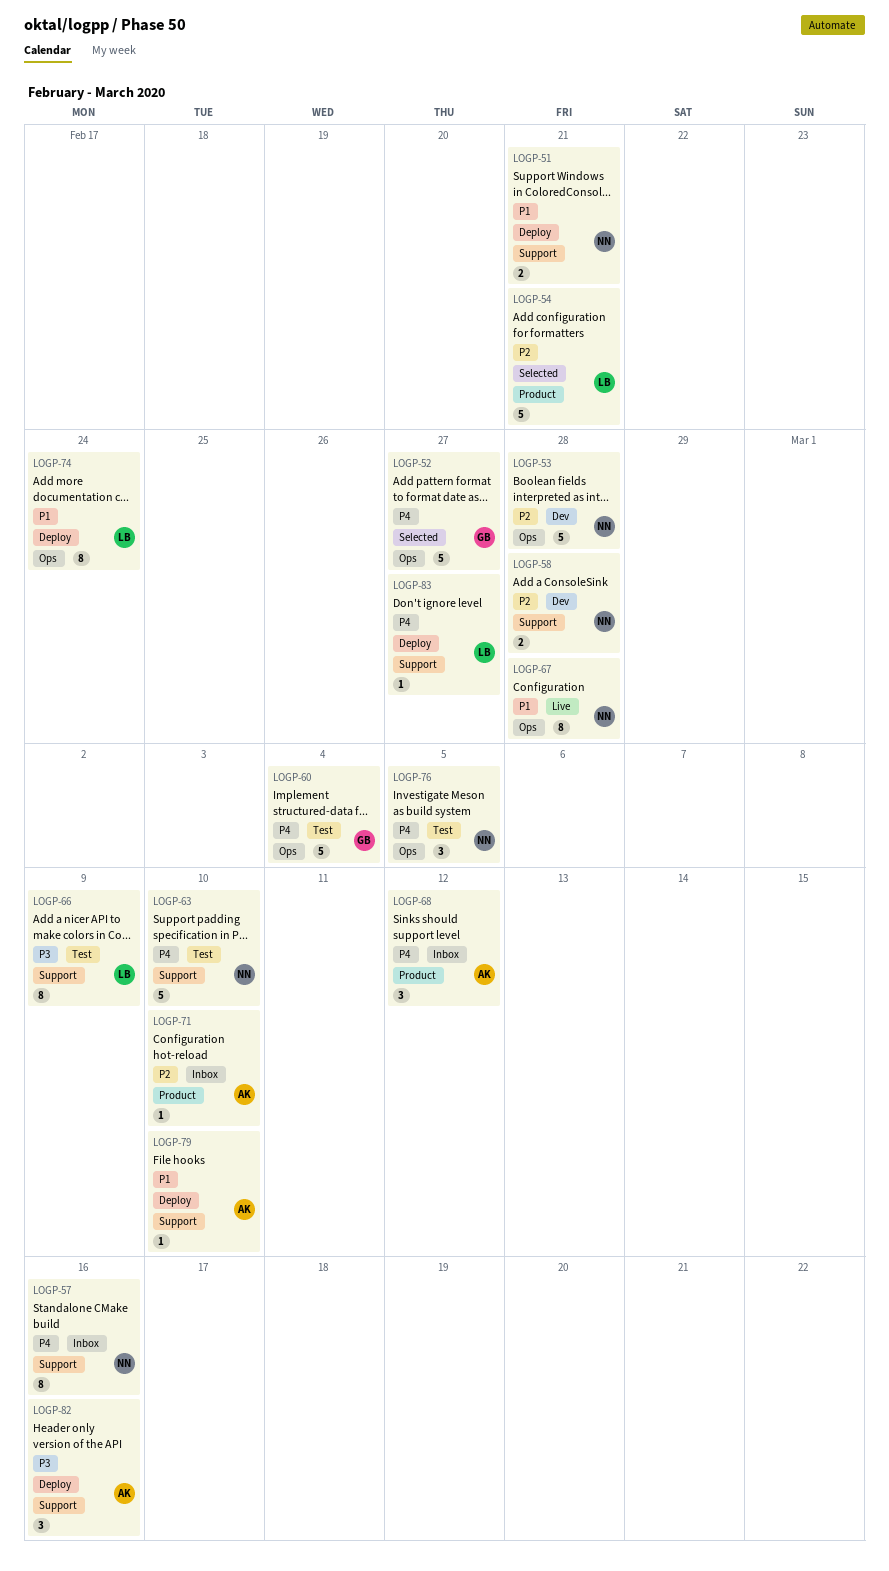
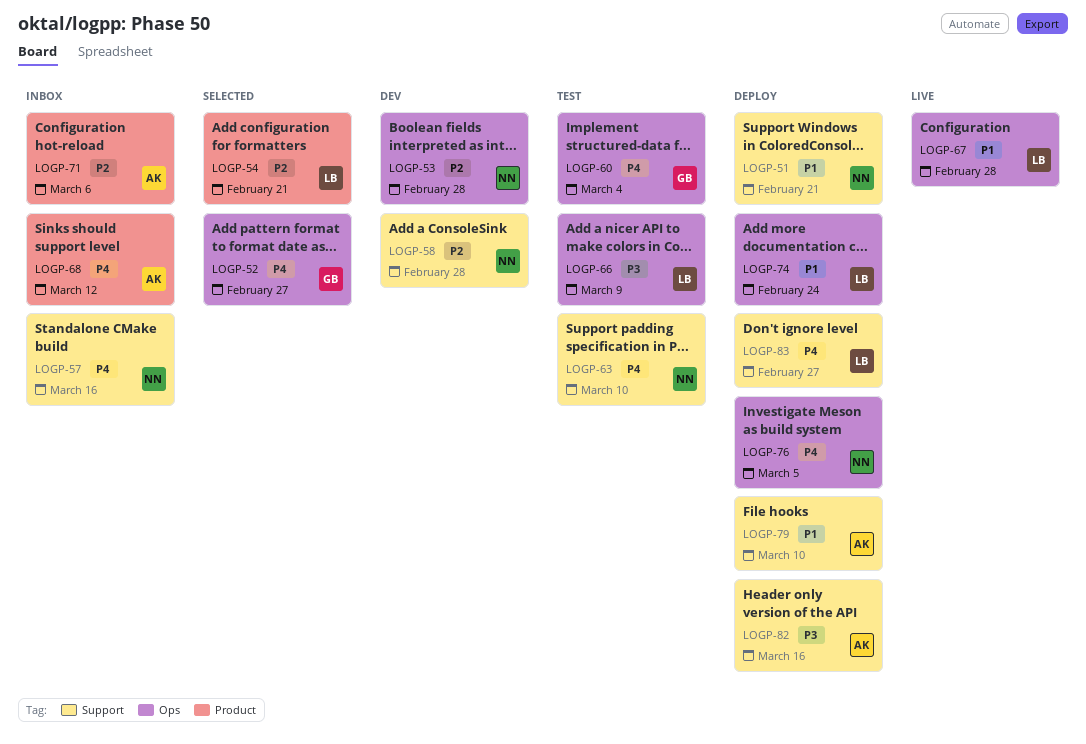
LOGP-66, label: Support -> Ops
LOGP-67, owner: NN -> LB
LOGP-71, due: Mar 10 -> Mar 6
LOGP-76, status: Test -> Deploy

